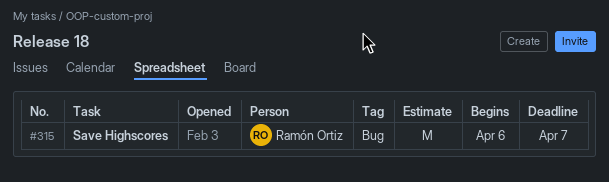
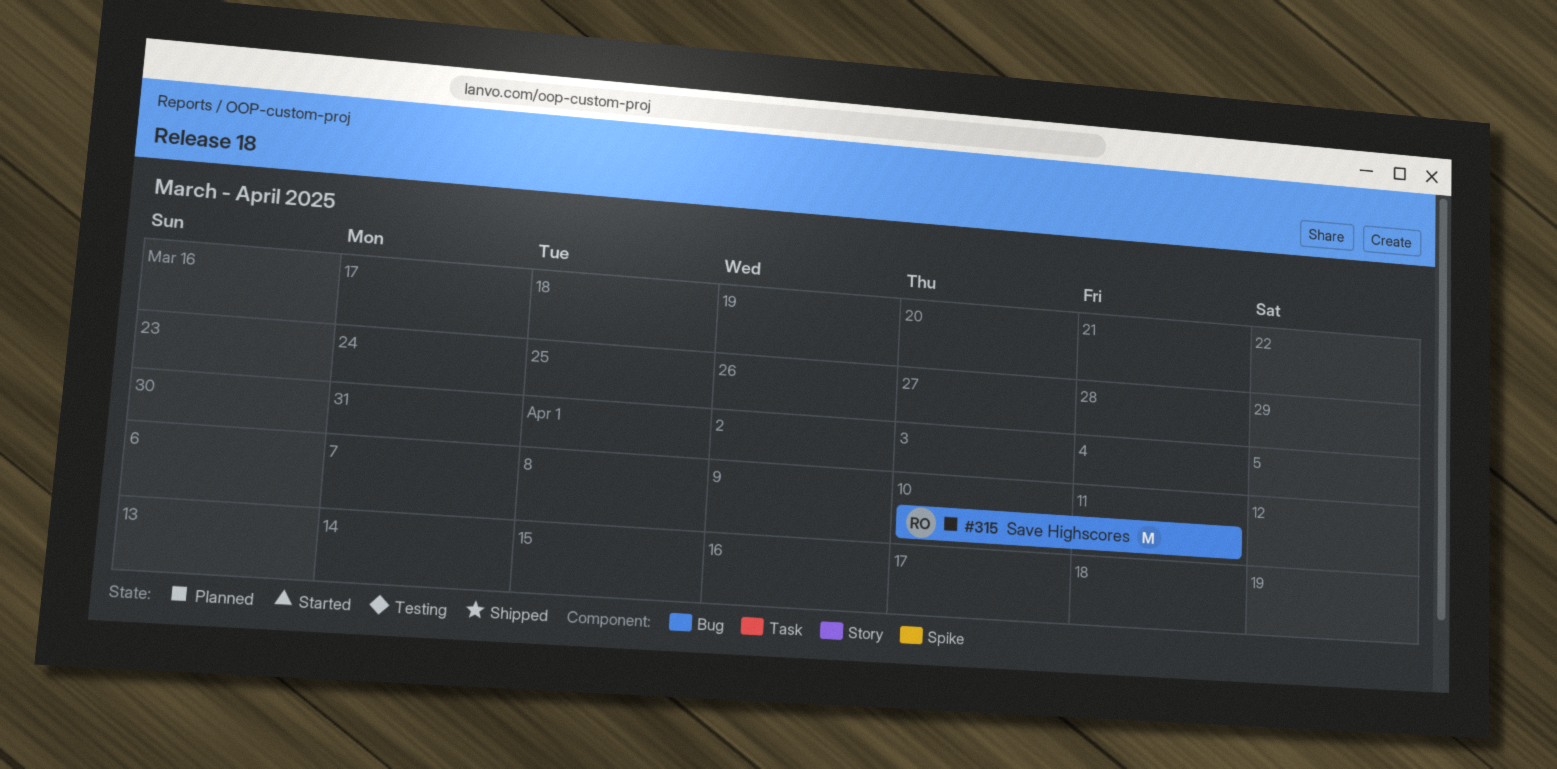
#315, start: Apr 6 -> Apr 10
#315, due: Apr 7 -> Apr 11

